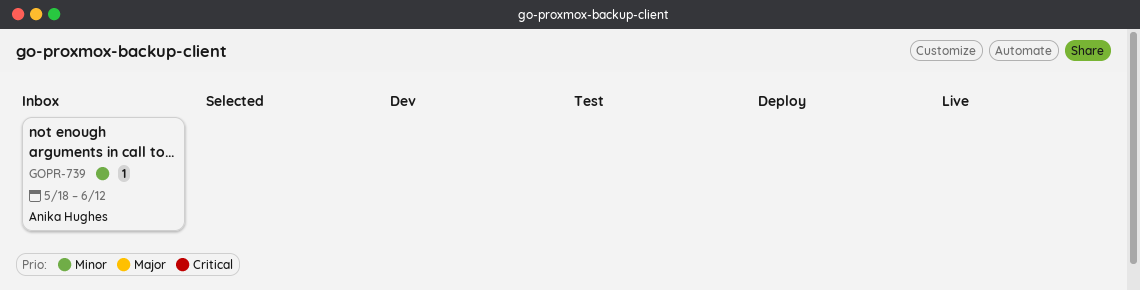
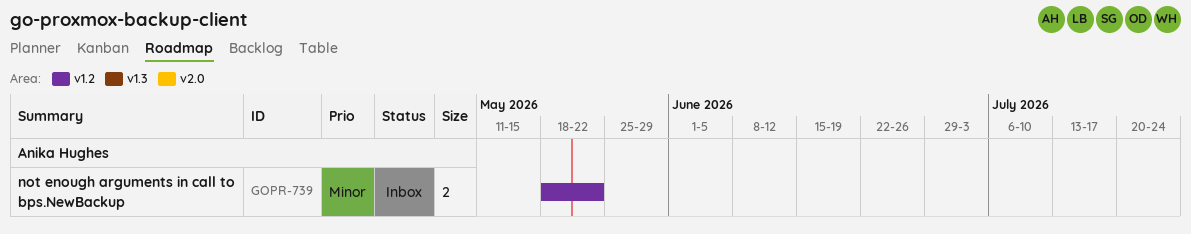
GOPR-739, estimate: 1 -> 2
GOPR-739, due: Jun 12 -> May 22

